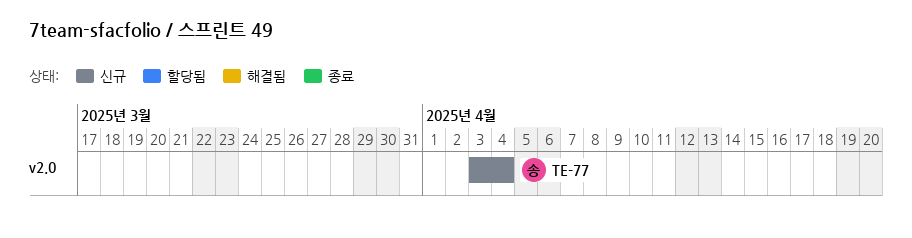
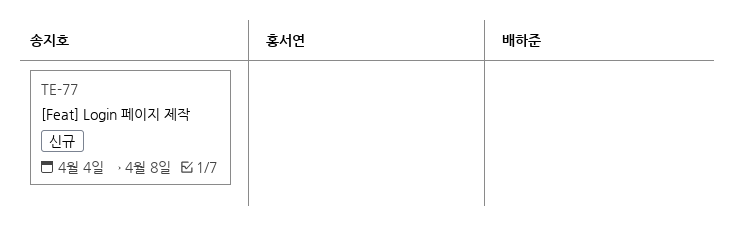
TE-77, start: Apr 3 -> Apr 4
TE-77, due: Apr 4 -> Apr 8

